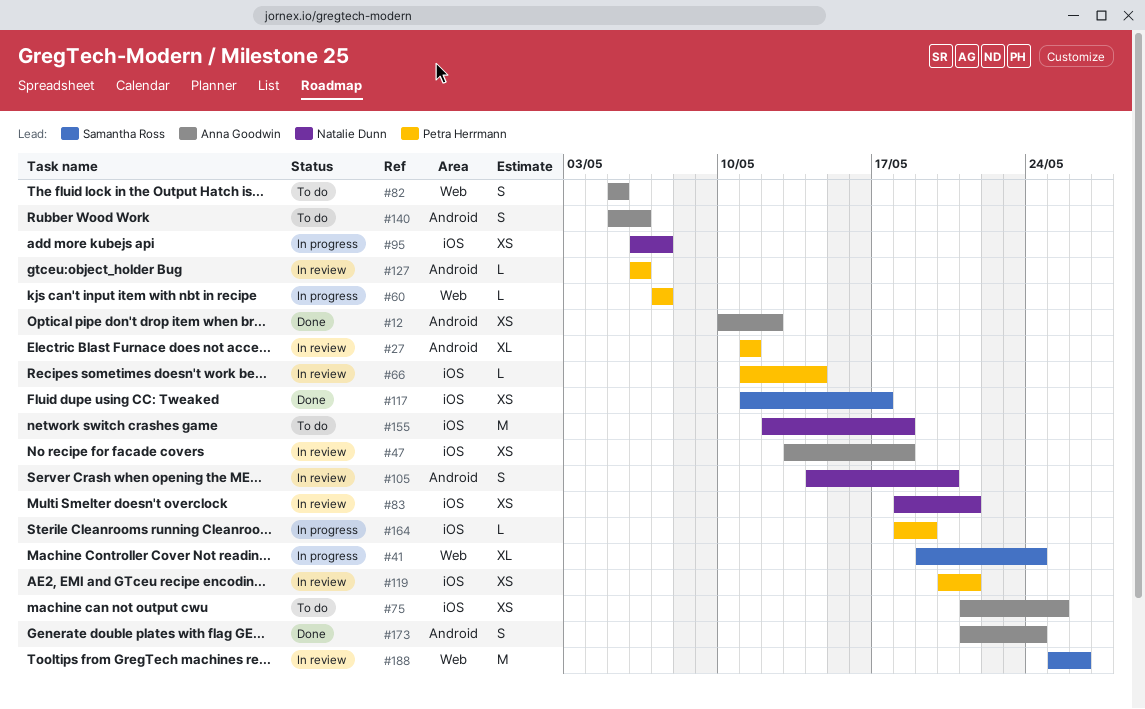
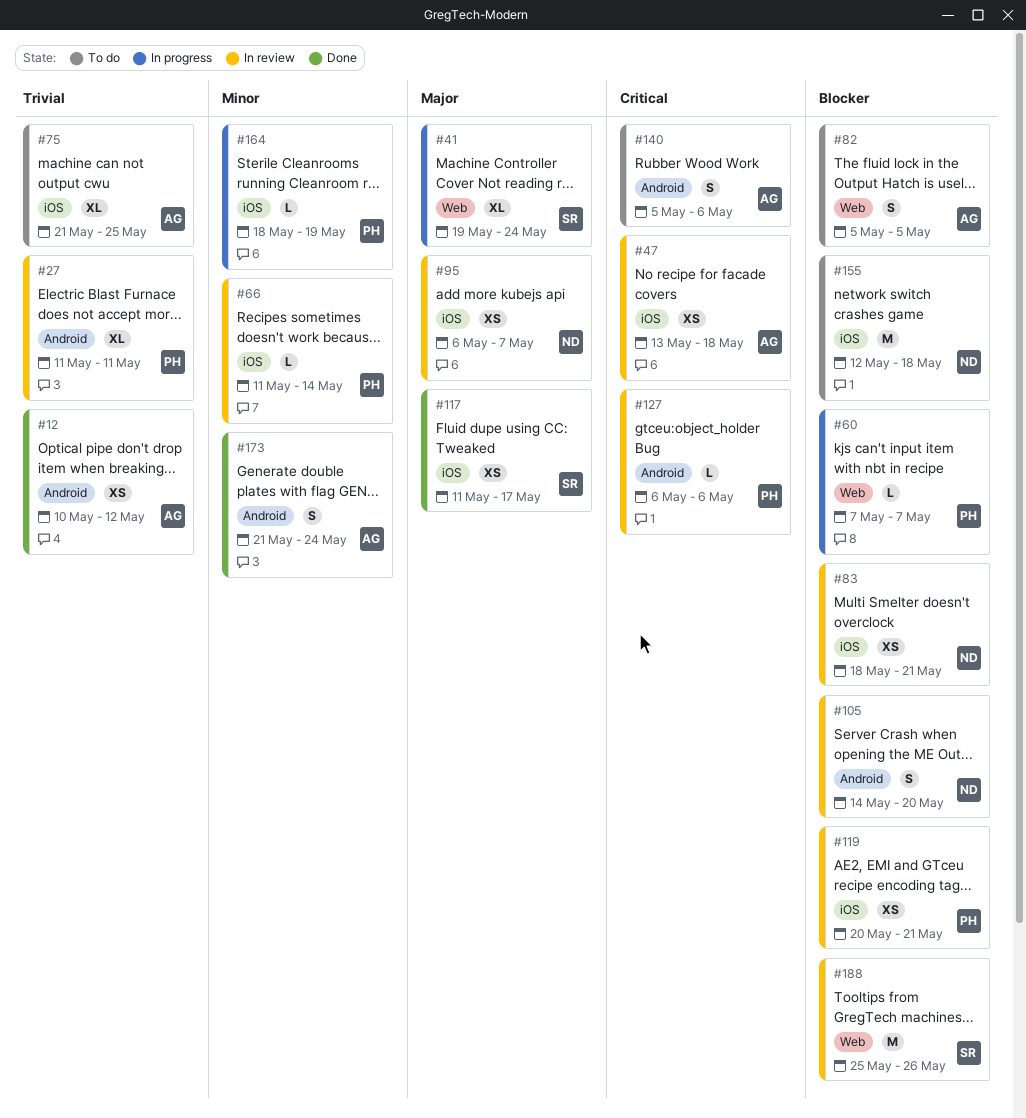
#75, estimate: XS -> XL
#95, status: In progress -> In review

